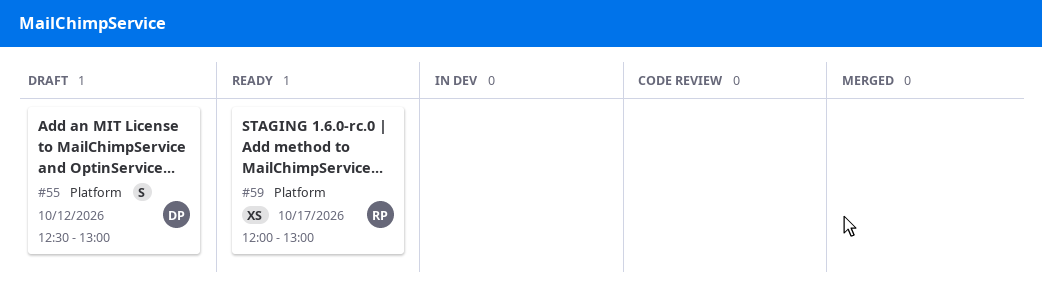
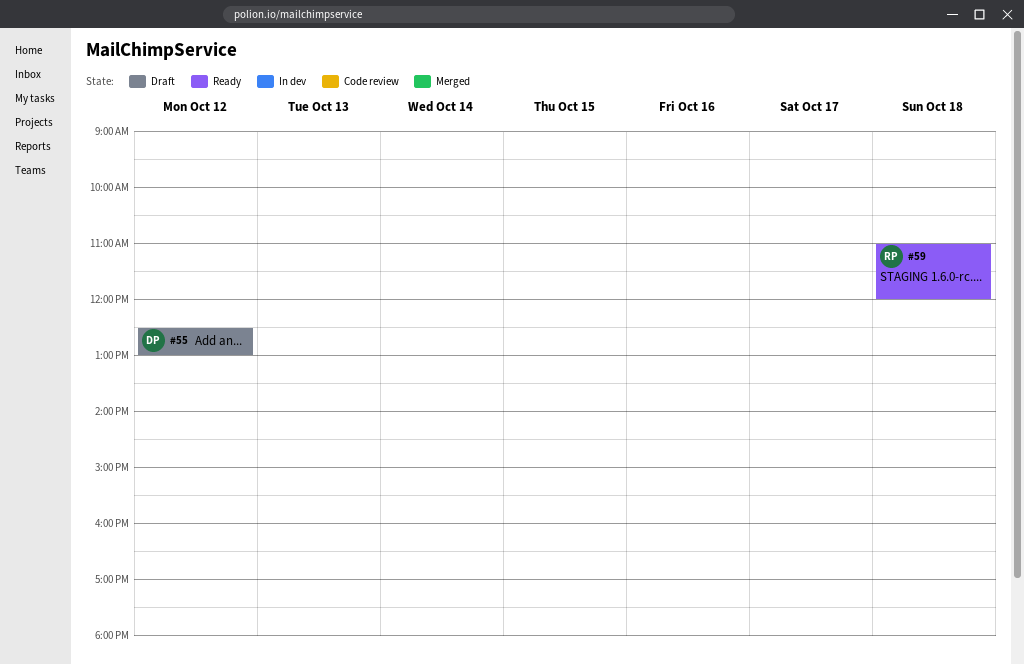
#59, day: Oct 17 -> Oct 18
#59, begins: 12:00 -> 11:00
#59, ends: 13:00 -> 12:00

